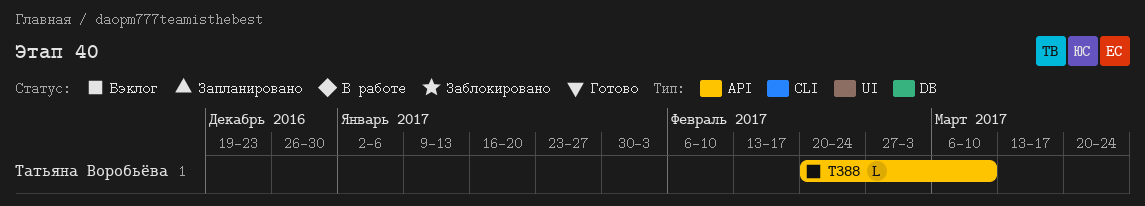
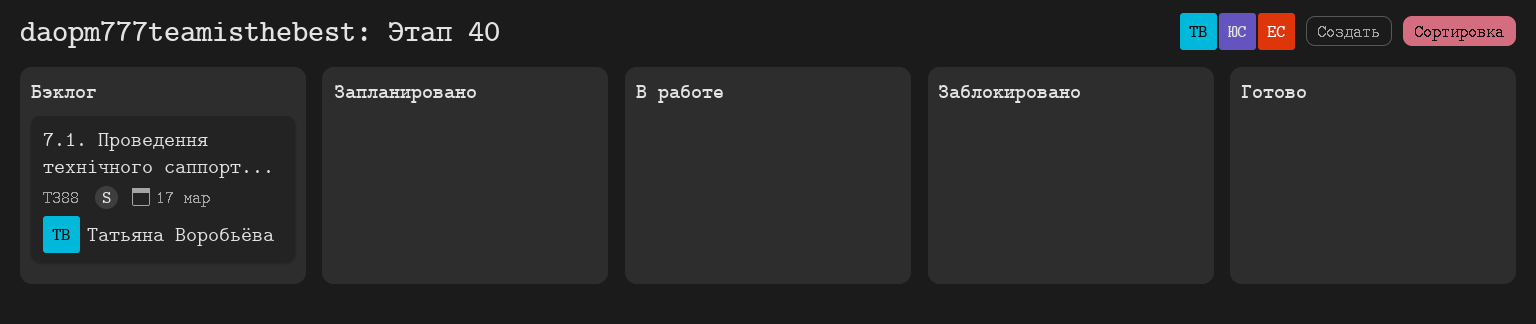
T388, estimate: L -> S
T388, due: Mar 10 -> Mar 17

